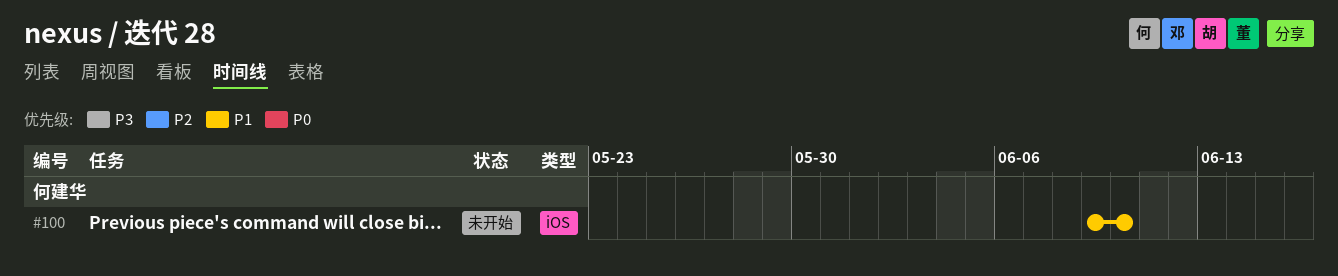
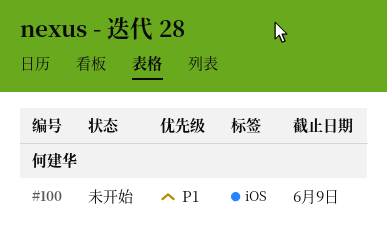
#100, due: Jun 10 -> Jun 9

